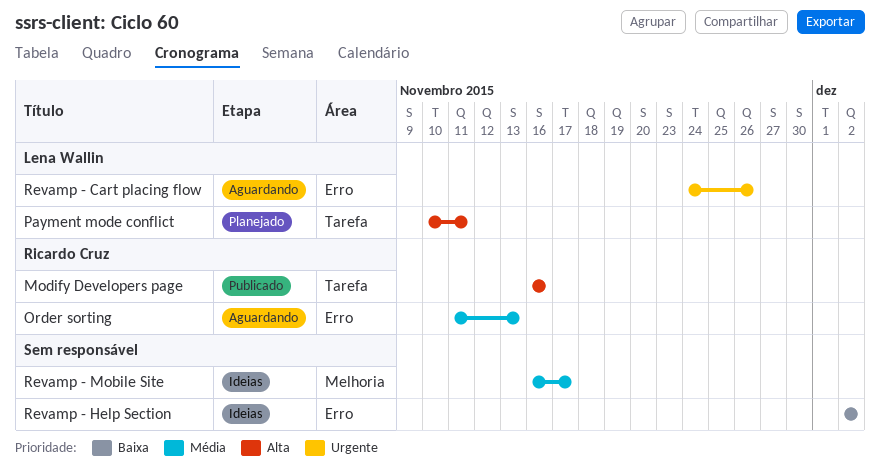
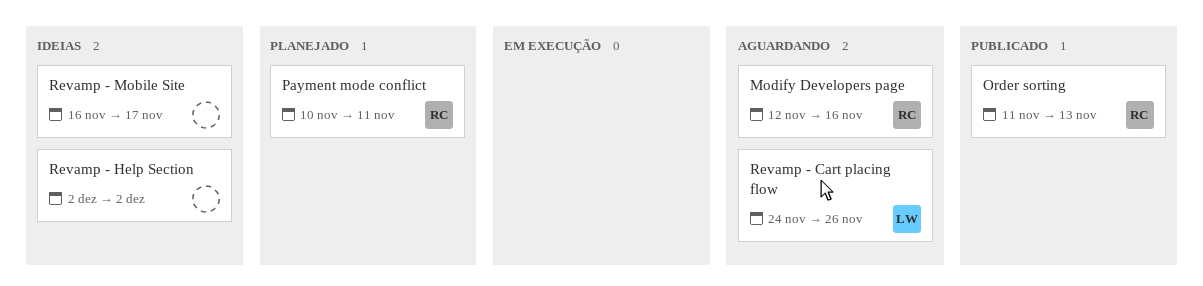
Modify Developers page, status: Publicado -> Aguardando
Modify Developers page, start: Nov 16 -> Nov 12
Order sorting, status: Aguardando -> Publicado
Payment mode conflict, owner: Lena Wallin -> Ricardo Cruz

